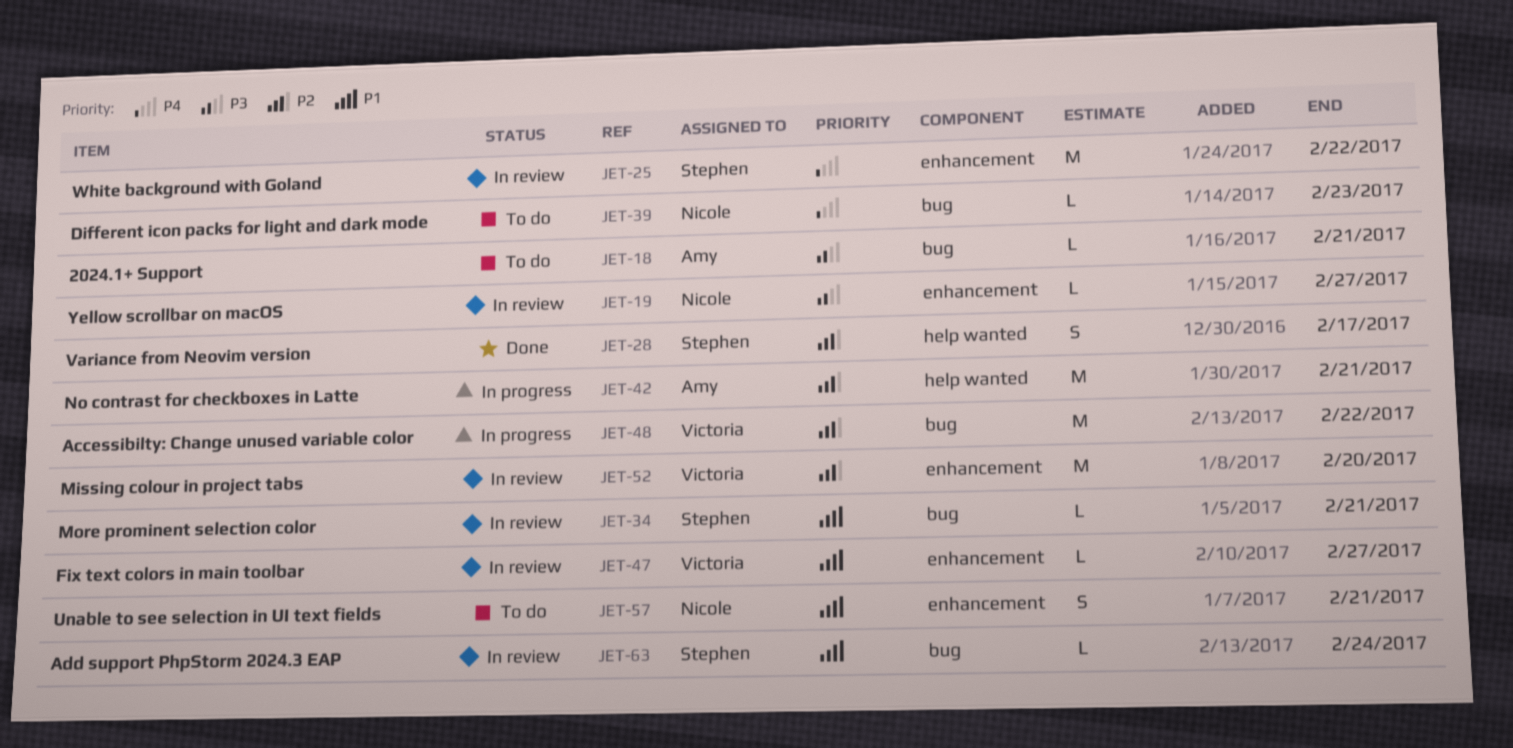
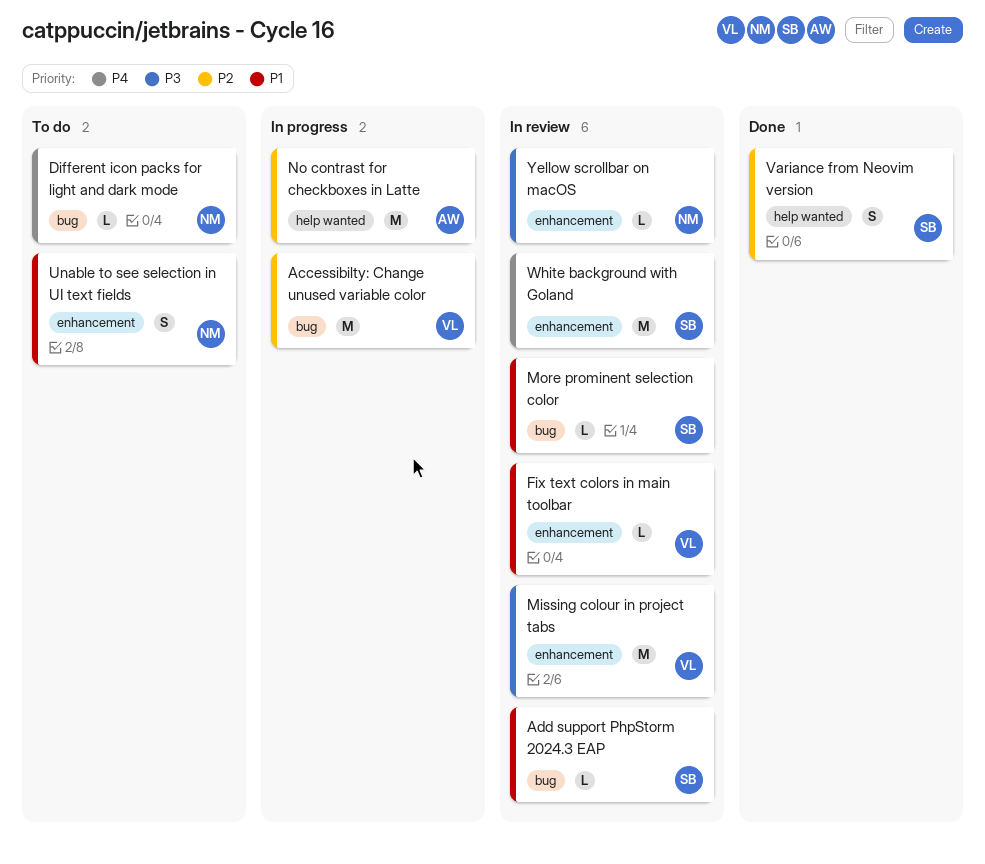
2024.1+ Support: present -> none
Missing colour in project tabs, priority: P2 -> P3

